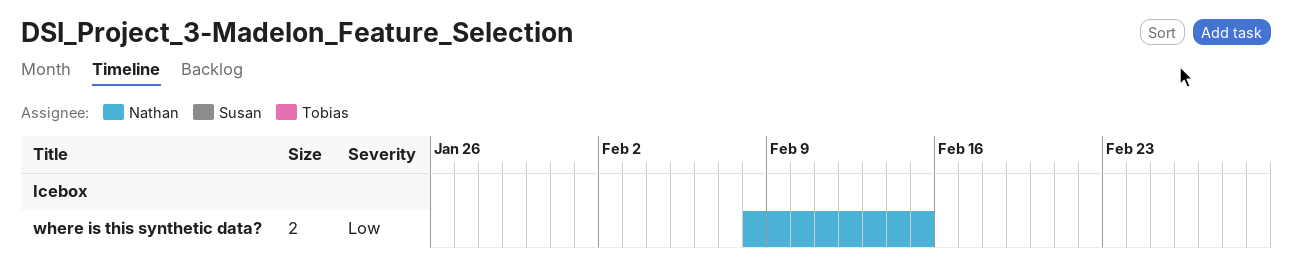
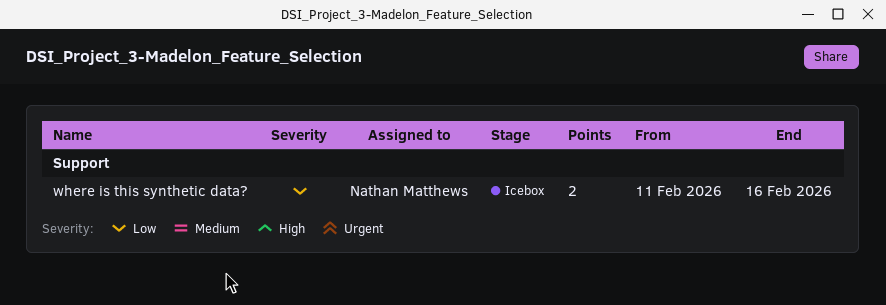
where is this synthetic data?, start: Feb 8 -> Feb 11
where is this synthetic data?, due: Feb 15 -> Feb 16

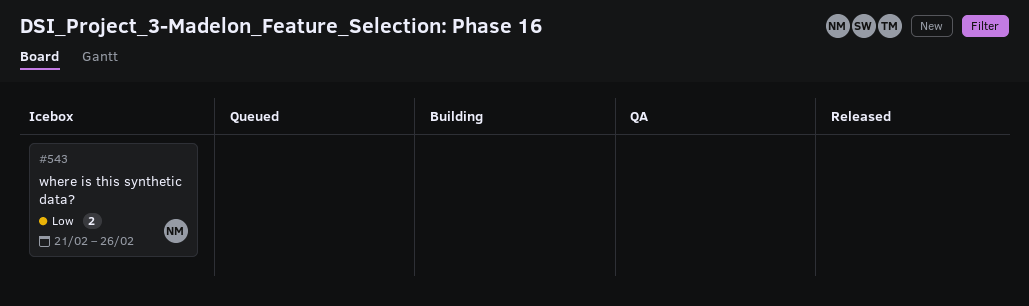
where is this synthetic data?, start: Feb 11 -> Feb 21
where is this synthetic data?, due: Feb 16 -> Feb 26

